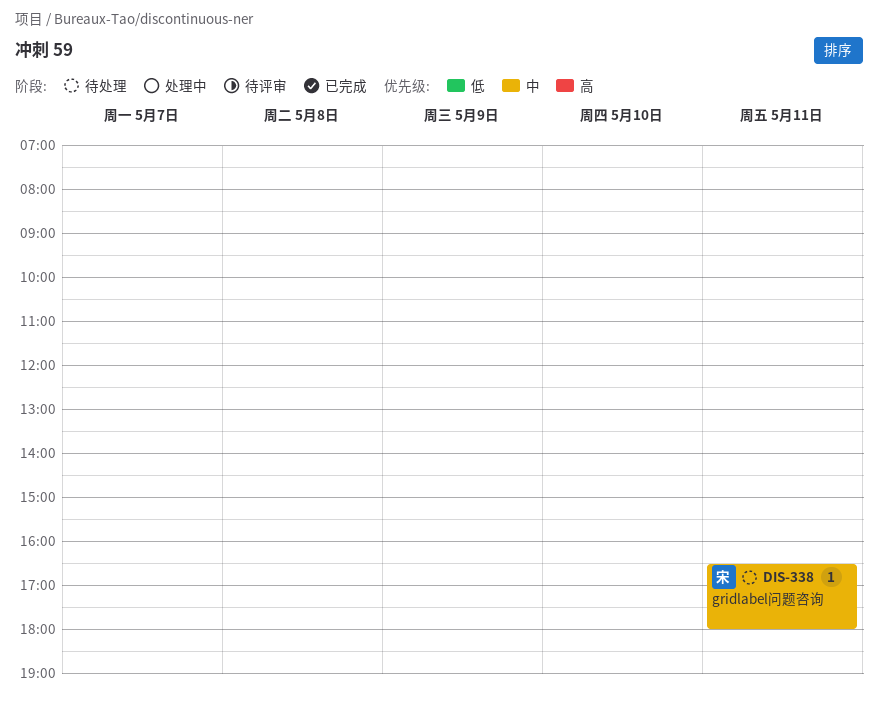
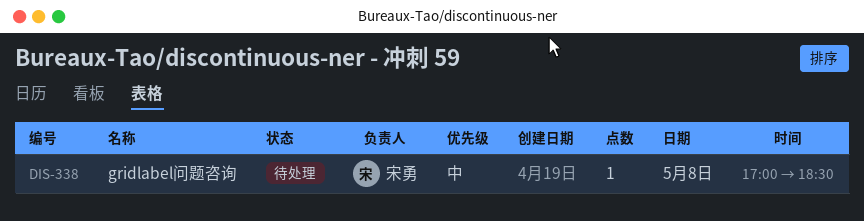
DIS-338, day: May 11 -> May 8
DIS-338, begins: 16:30 -> 17:00
DIS-338, ends: 18:00 -> 18:30

